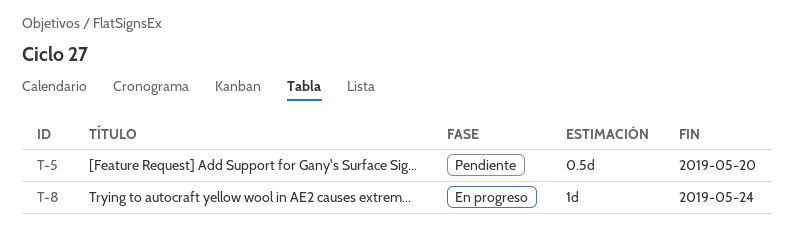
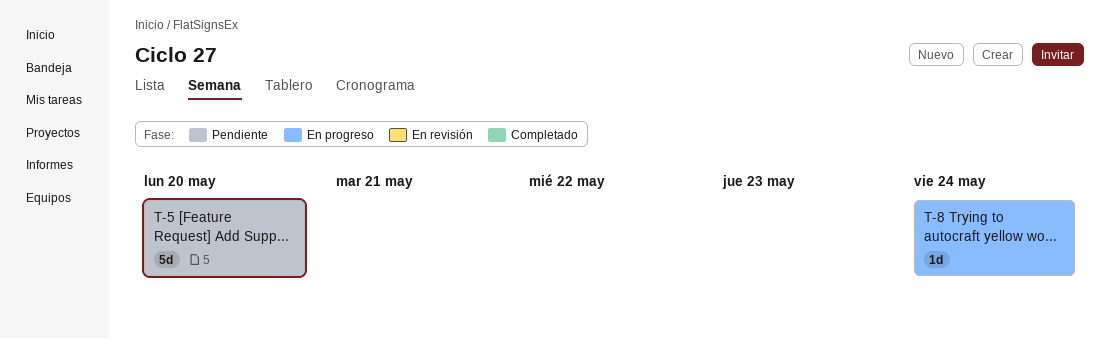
T-5, estimate: 0.5d -> 5d

